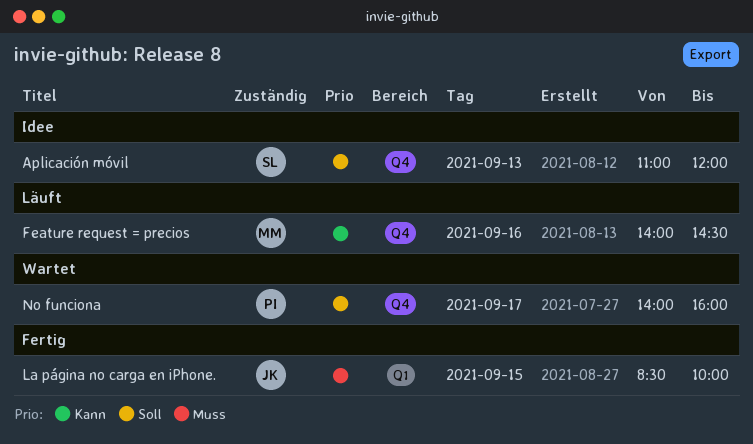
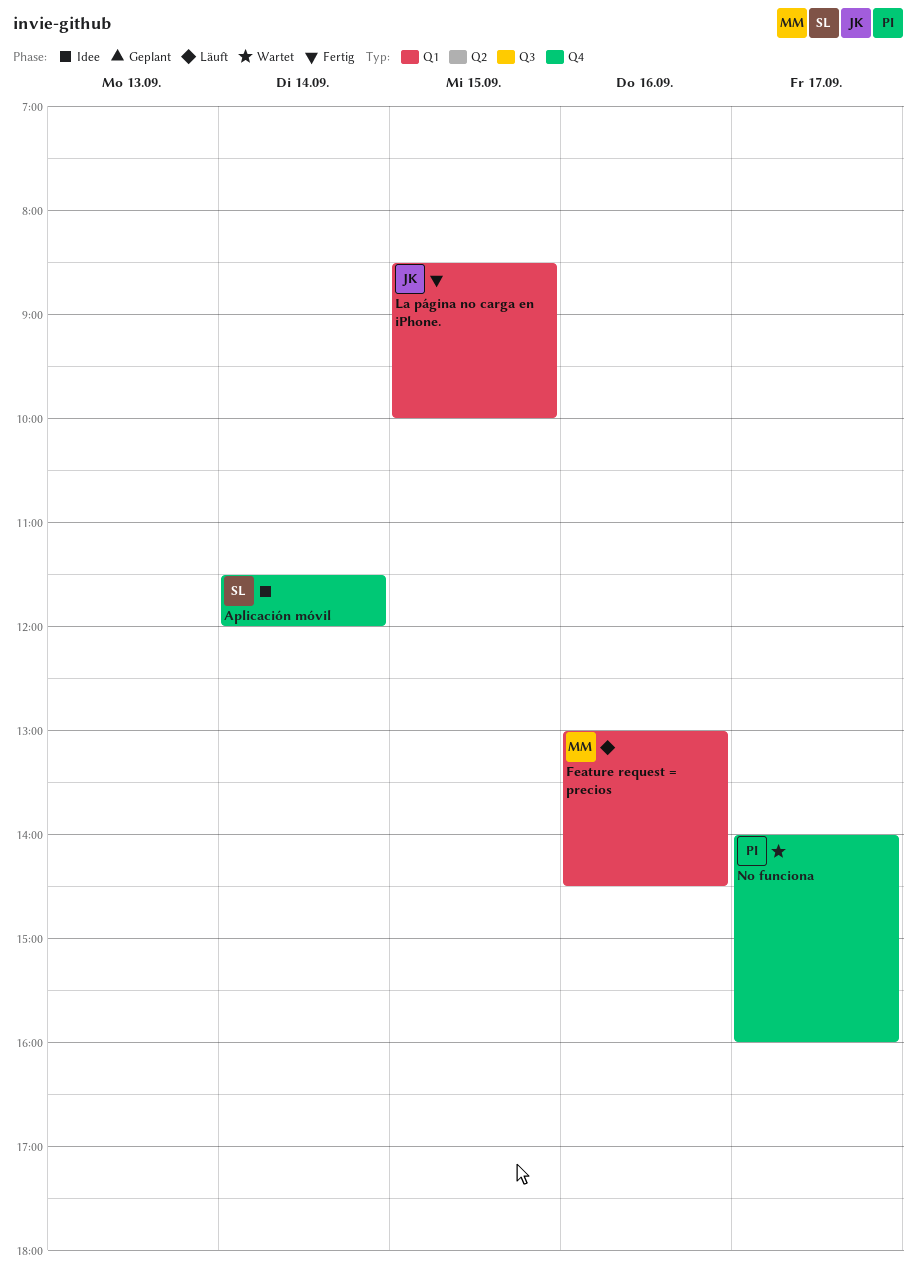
Aplicación móvil, day: Sep 13 -> Sep 14
Aplicación móvil, begins: 11:00 -> 11:30
Feature request = precios, label: Q4 -> Q1
Feature request = precios, begins: 14:00 -> 13:00

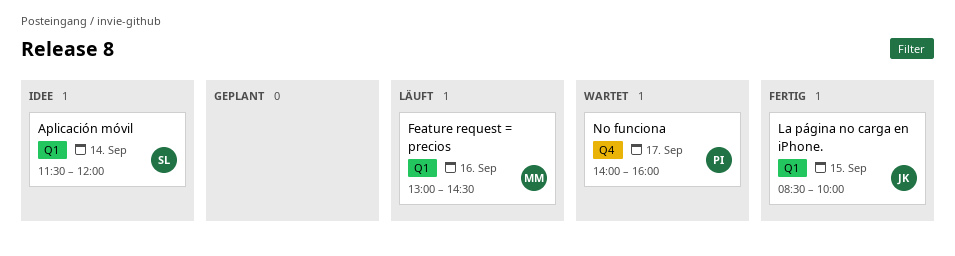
Aplicación móvil, label: Q4 -> Q1

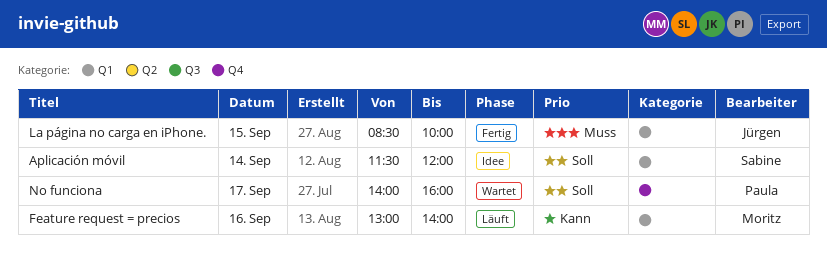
Feature request = precios, ends: 14:30 -> 14:00

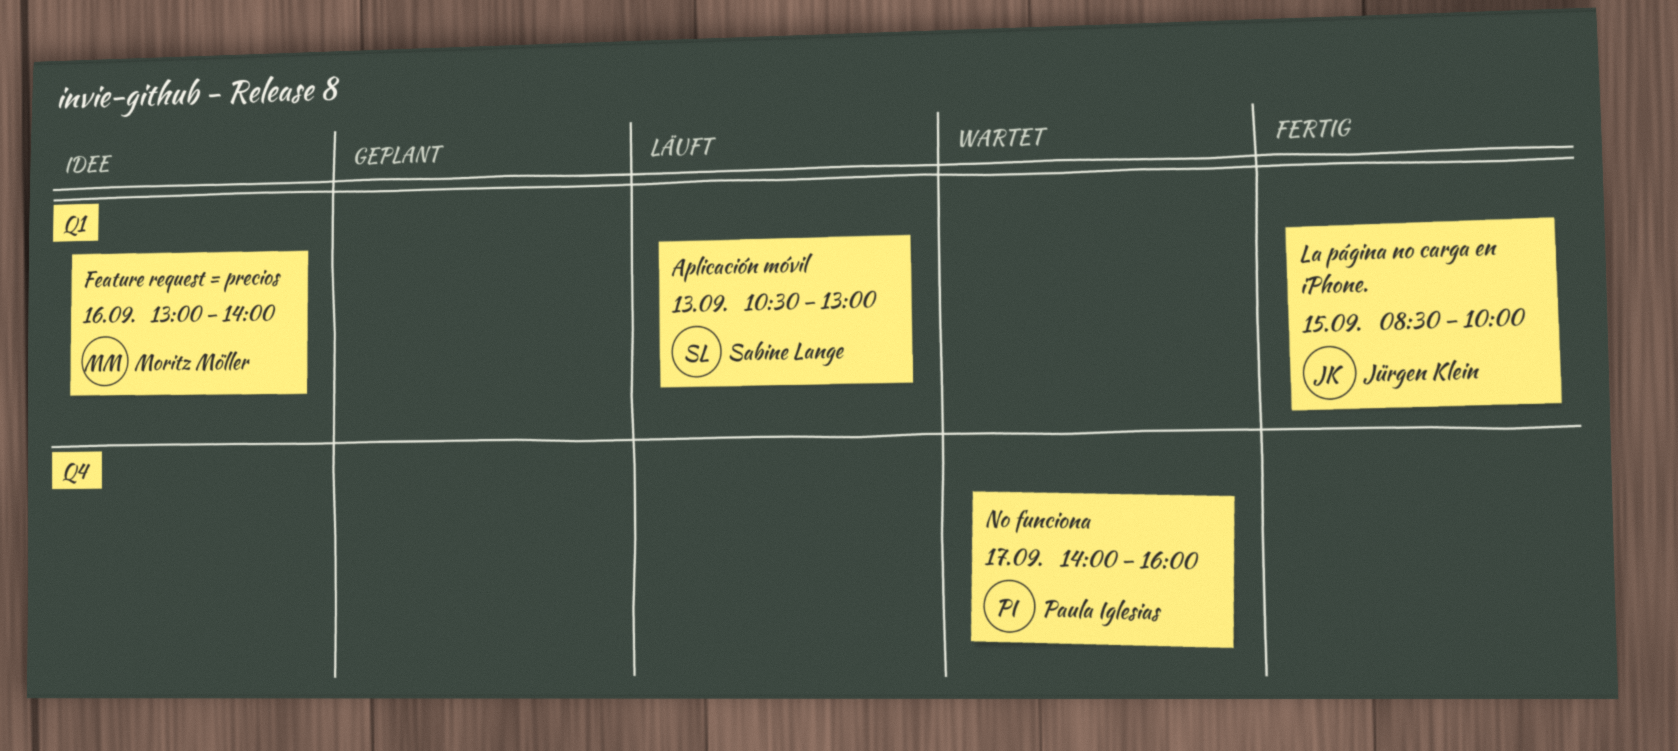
Aplicación móvil, status: Idee -> Läuft
Aplicación móvil, day: Sep 14 -> Sep 13
Aplicación móvil, begins: 11:30 -> 10:30
Aplicación móvil, ends: 12:00 -> 13:00
Feature request = precios, status: Läuft -> Idee

